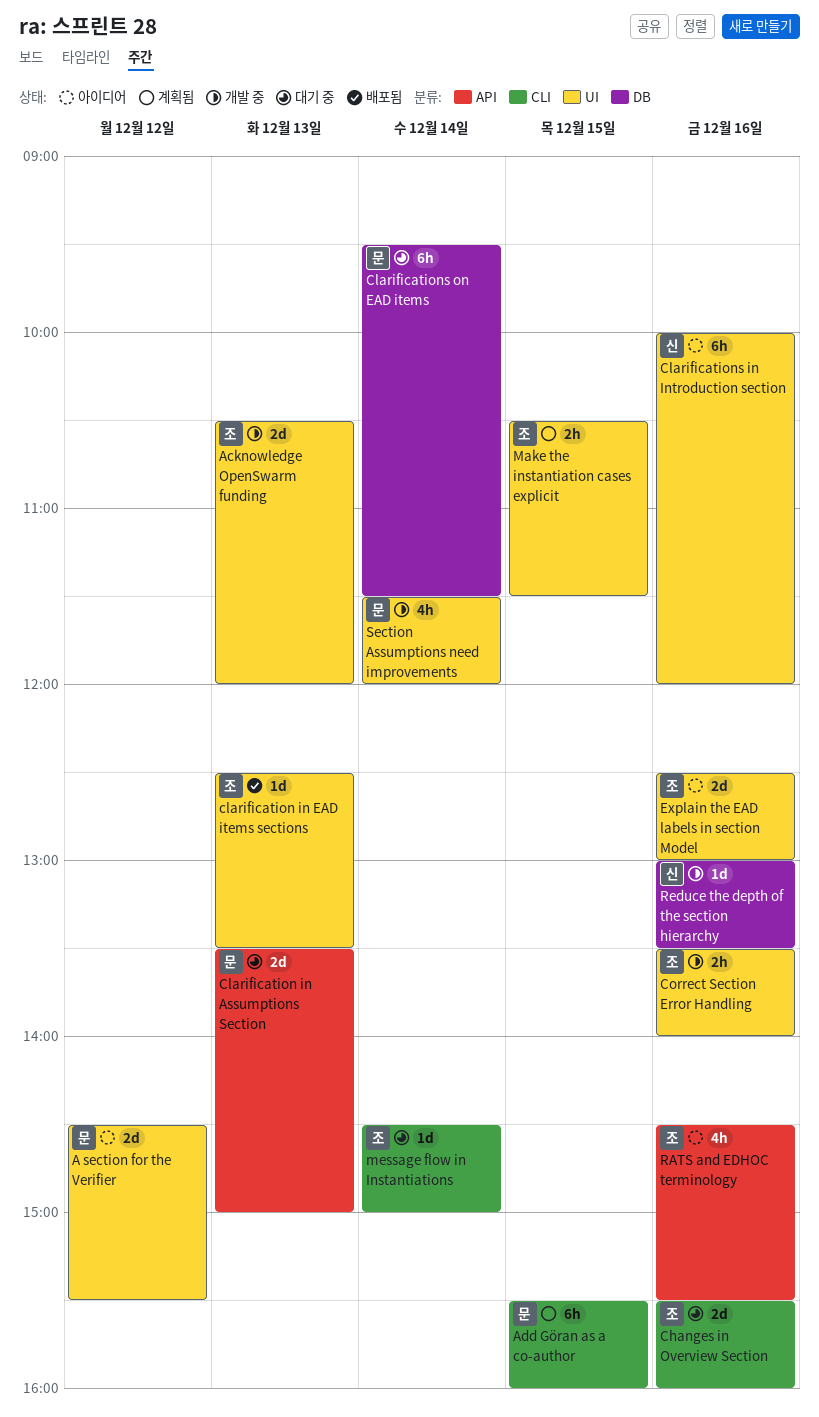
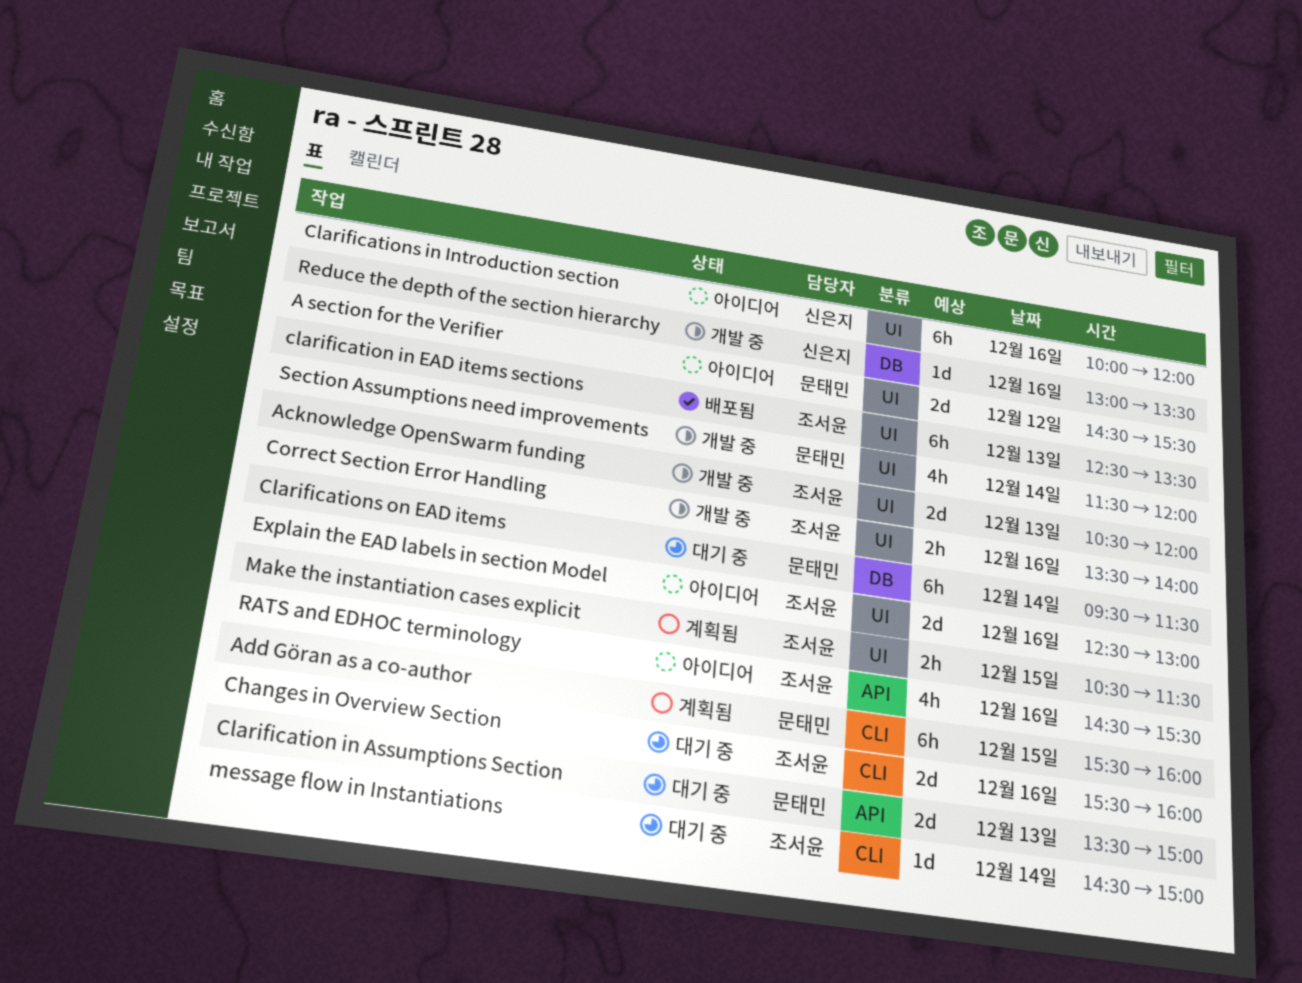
clarification in EAD items sections, estimate: 1d -> 6h

